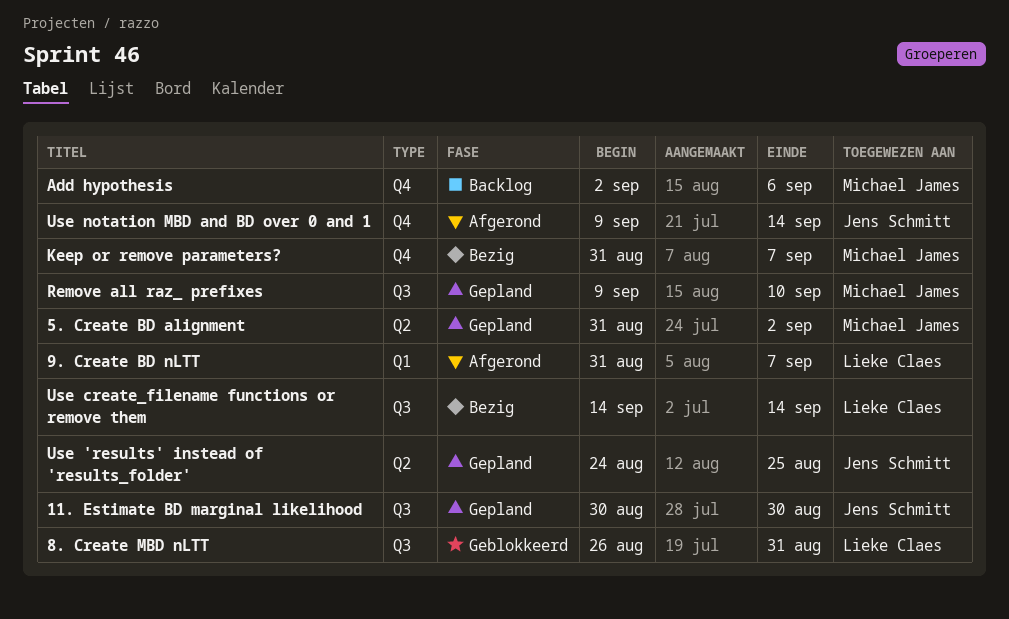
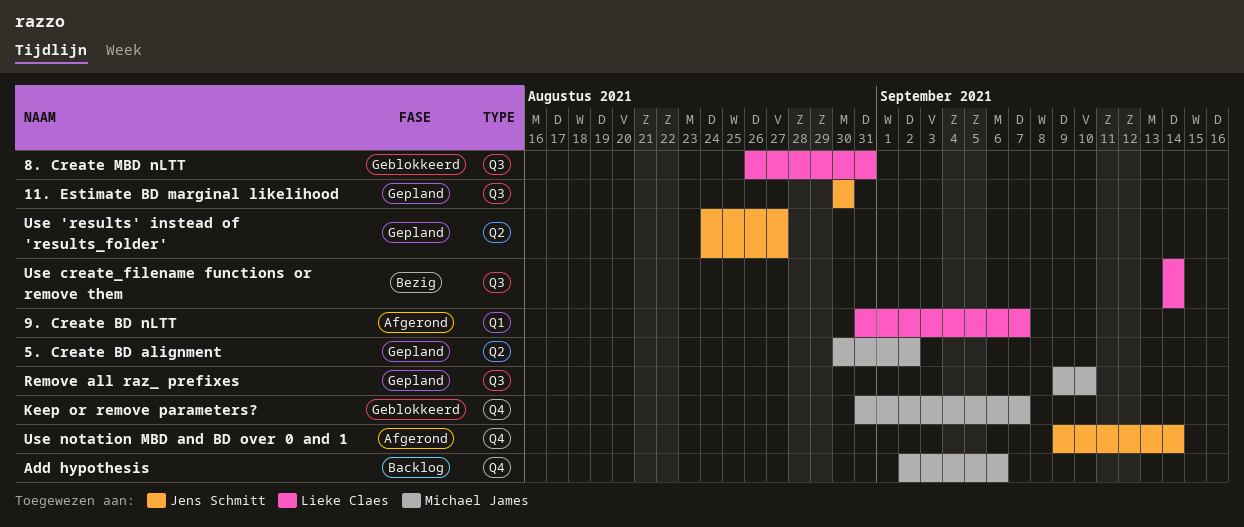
5. Create BD alignment, start: Aug 31 -> Aug 30
Keep or remove parameters?, status: Bezig -> Geblokkeerd
Use 'results' instead of 'results_folder', due: Aug 25 -> Aug 27

